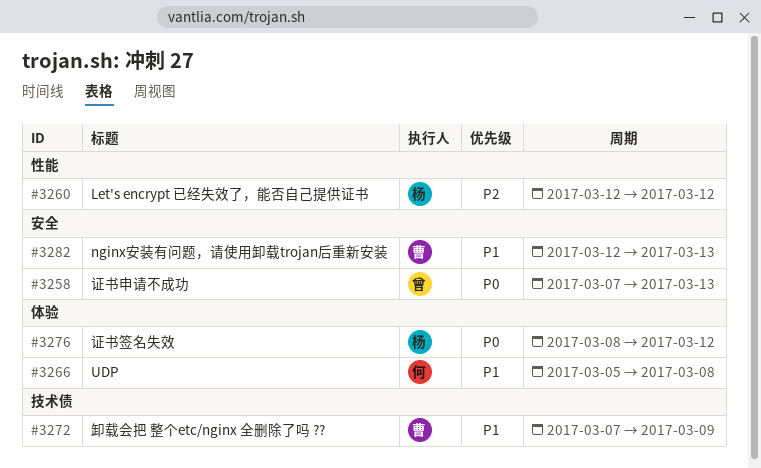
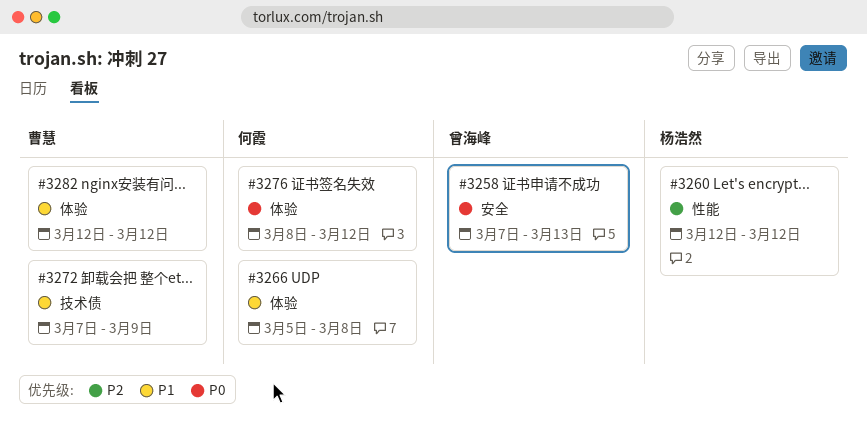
#3276, owner: 杨浩然 -> 何霞
#3282, label: 安全 -> 体验
#3282, due: Mar 13 -> Mar 12

